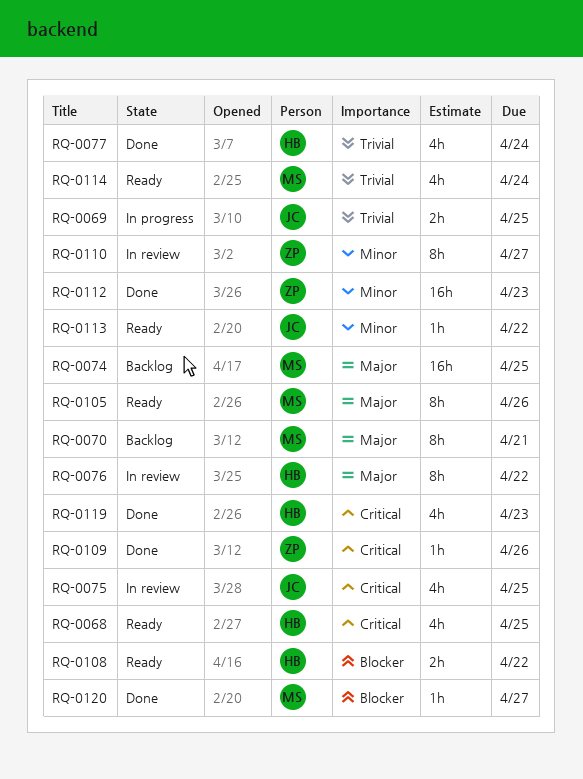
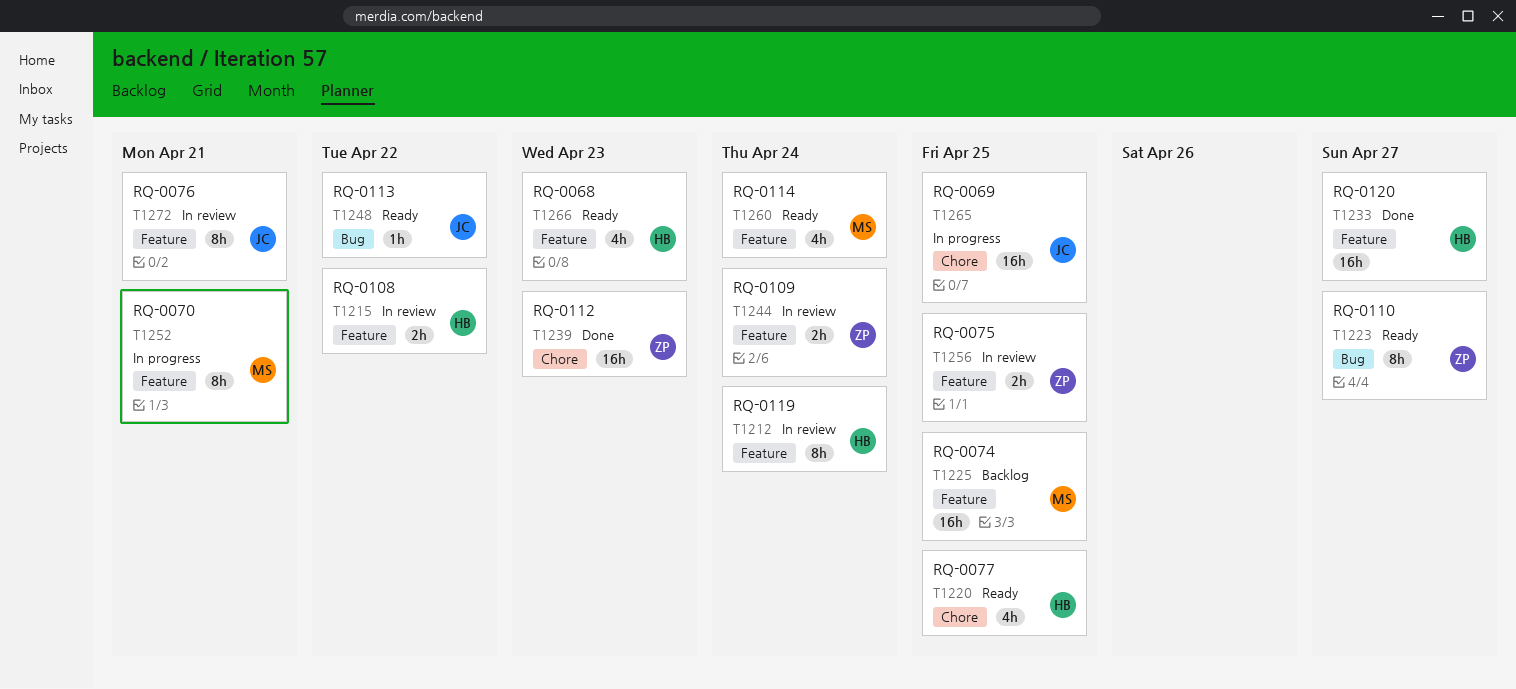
RQ-0068, due: Apr 25 -> Apr 23
RQ-0069, estimate: 2h -> 16h
RQ-0070, status: Backlog -> In progress
RQ-0075, owner: JC -> ZP
RQ-0075, estimate: 4h -> 2h
RQ-0076, owner: HB -> JC
RQ-0076, due: Apr 22 -> Apr 21
RQ-0077, status: Done -> Ready
RQ-0077, due: Apr 24 -> Apr 25
RQ-0105: present -> none
RQ-0108, status: Ready -> In review
RQ-0109, status: Done -> In review
RQ-0109, estimate: 1h -> 2h
RQ-0109, due: Apr 26 -> Apr 24
RQ-0110, status: In review -> Ready
RQ-0119, status: Done -> In review
RQ-0119, estimate: 4h -> 8h
RQ-0119, due: Apr 23 -> Apr 24
RQ-0120, owner: MS -> HB
RQ-0120, estimate: 1h -> 16h

